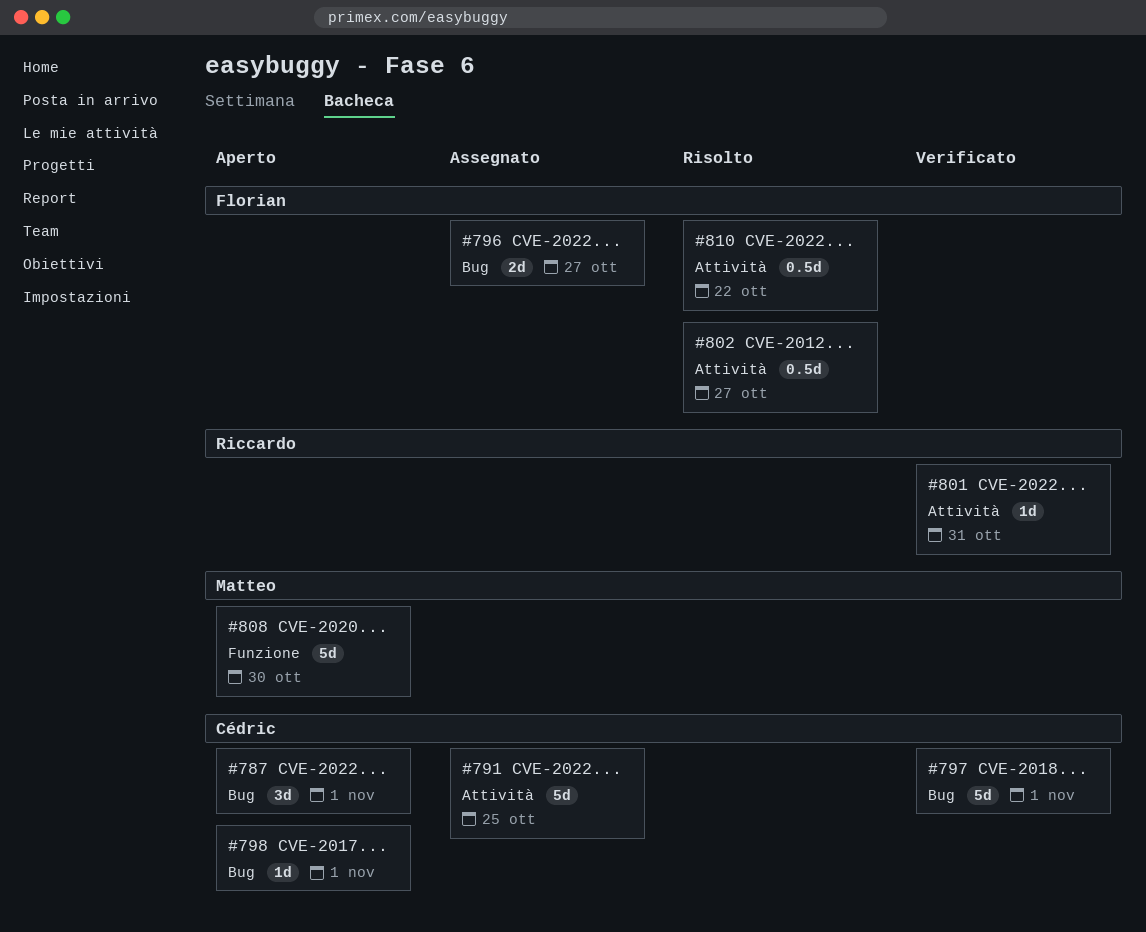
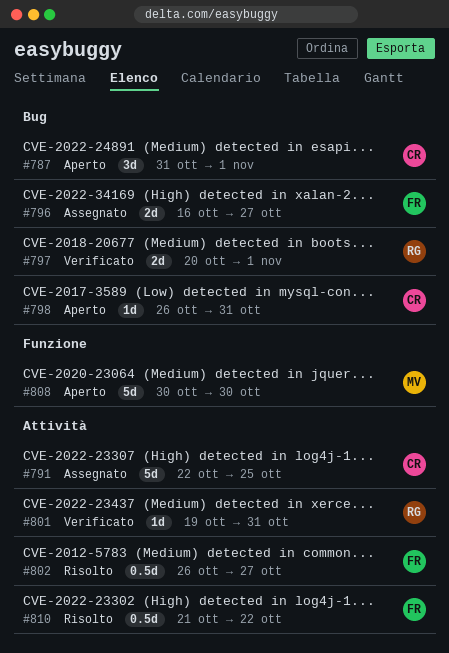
#797, owner: Cédric -> Riccardo
#797, estimate: 5d -> 2d
#798, due: Nov 1 -> Oct 31

